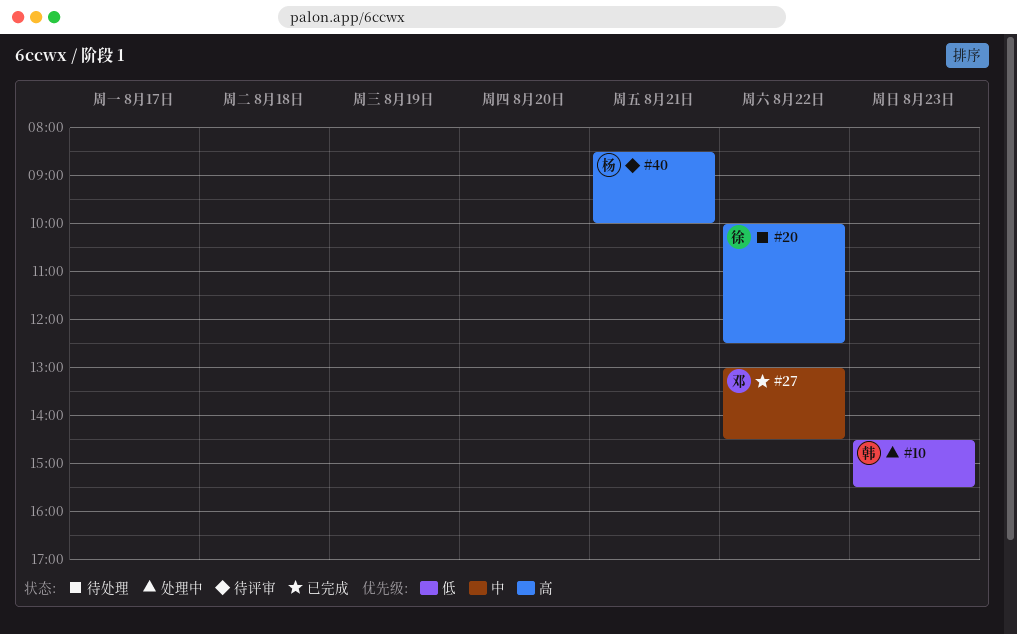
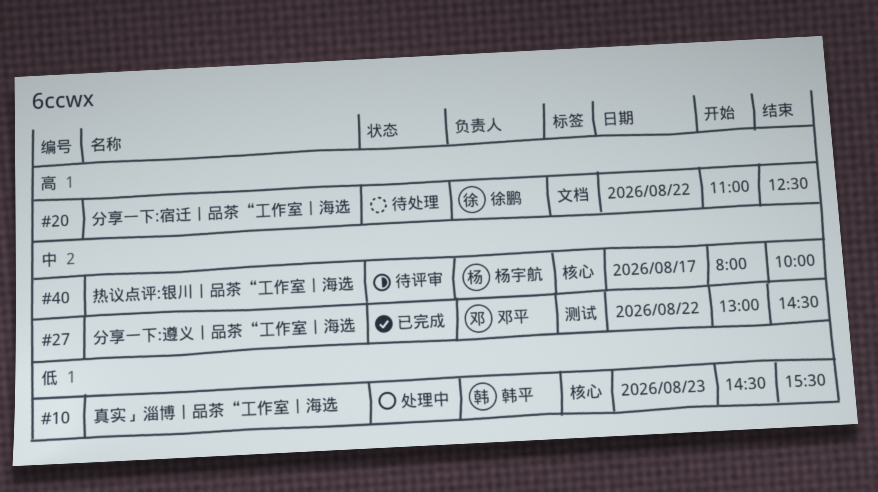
#20, begins: 10:00 -> 11:00
#40, priority: 高 -> 中
#40, day: Aug 21 -> Aug 17
#40, begins: 08:30 -> 08:00

